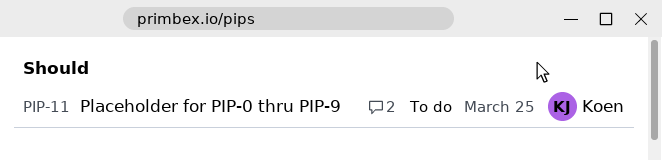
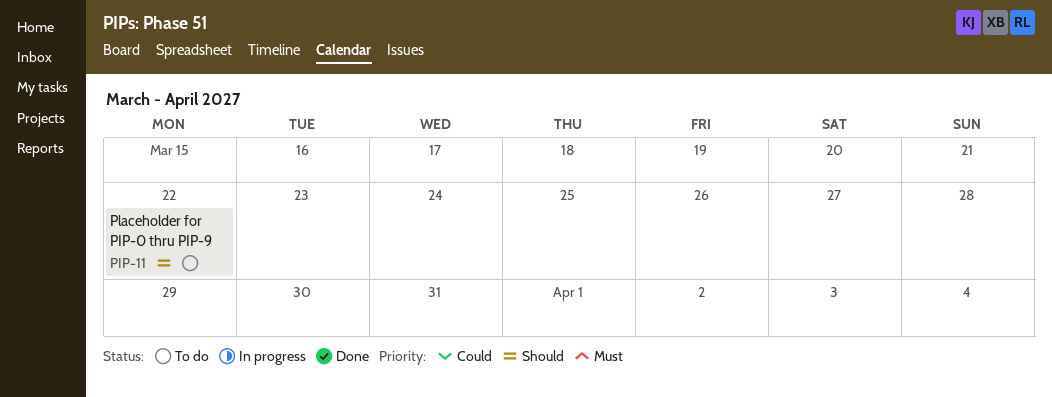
PIP-11, due: Mar 25 -> Mar 22

